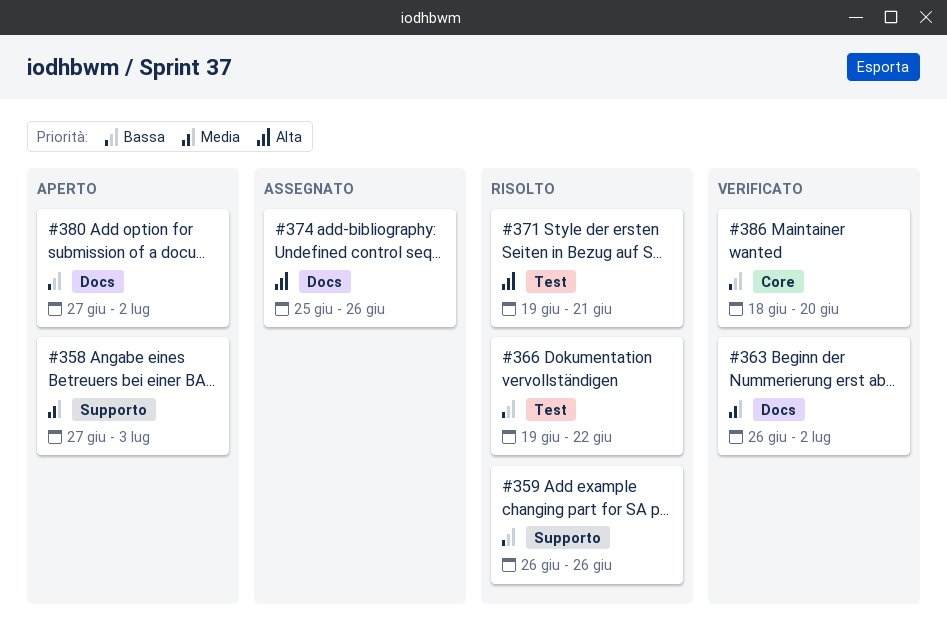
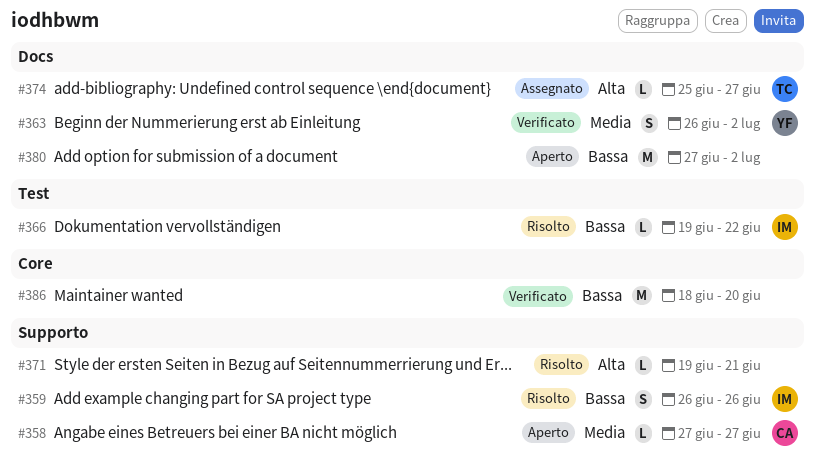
#358, due: Jul 3 -> Jun 27
#371, label: Test -> Supporto
#374, due: Jun 26 -> Jun 27

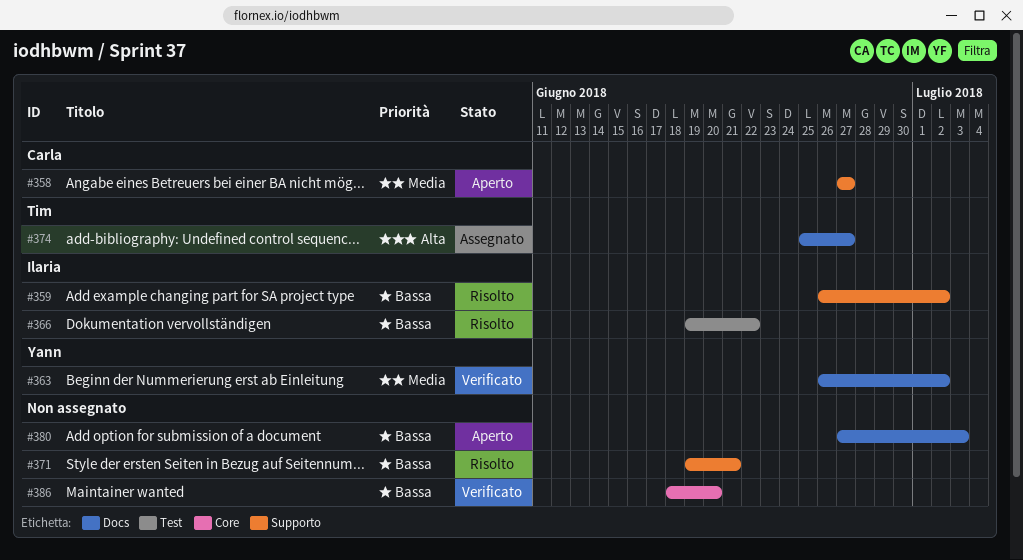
#359, due: Jun 26 -> Jul 2
#371, priority: Alta -> Bassa
#380, due: Jul 2 -> Jul 3

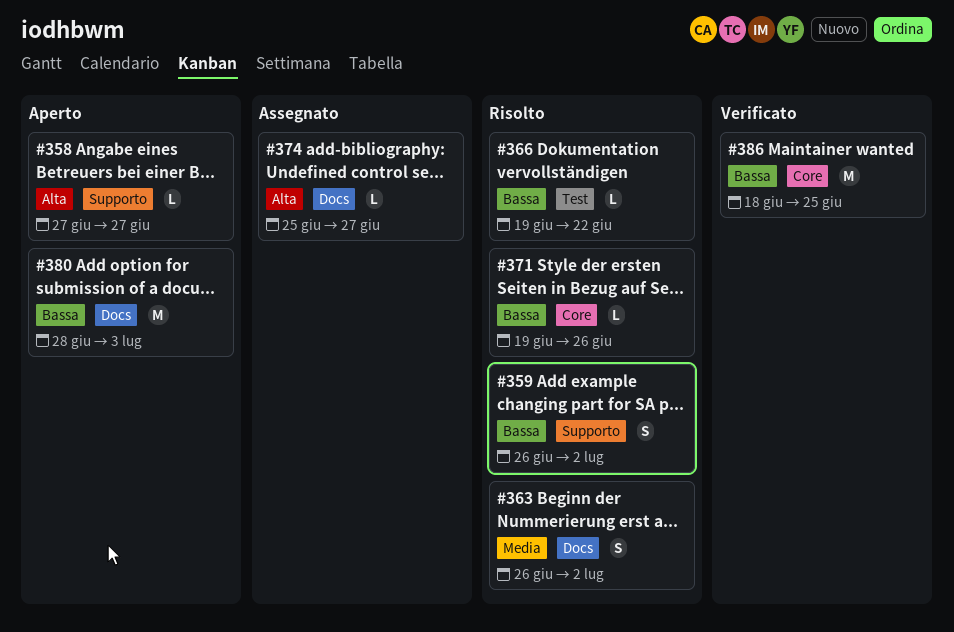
#358, priority: Media -> Alta
#363, status: Verificato -> Risolto
#371, label: Supporto -> Core
#371, due: Jun 21 -> Jun 26
#380, start: Jun 27 -> Jun 28
#386, due: Jun 20 -> Jun 25

